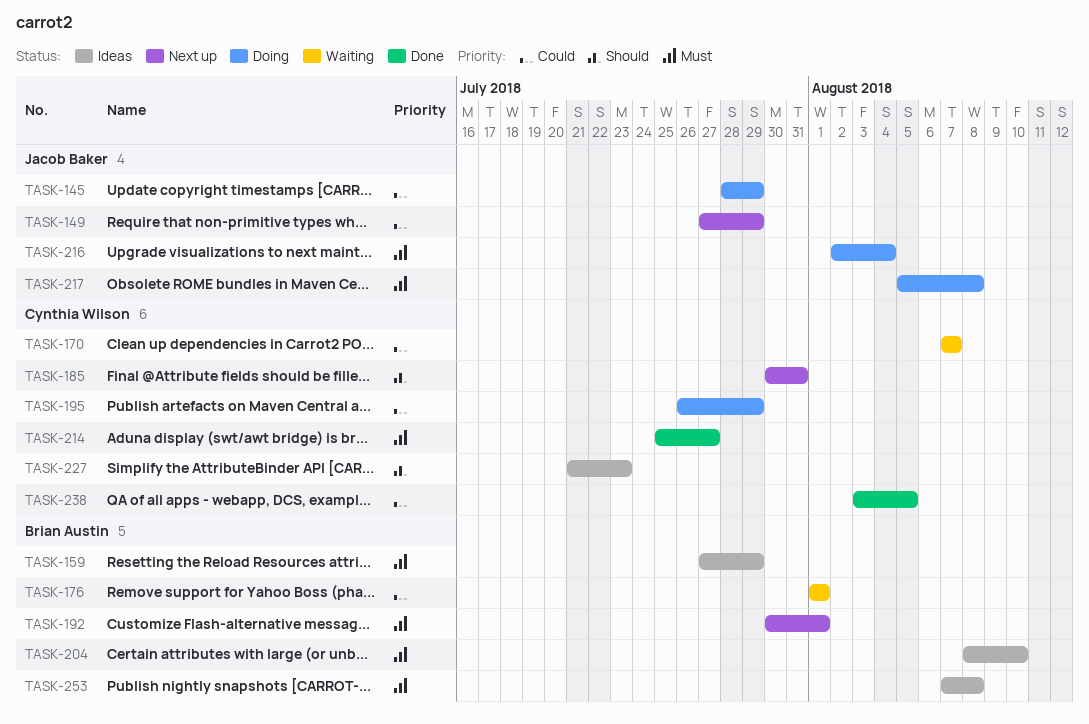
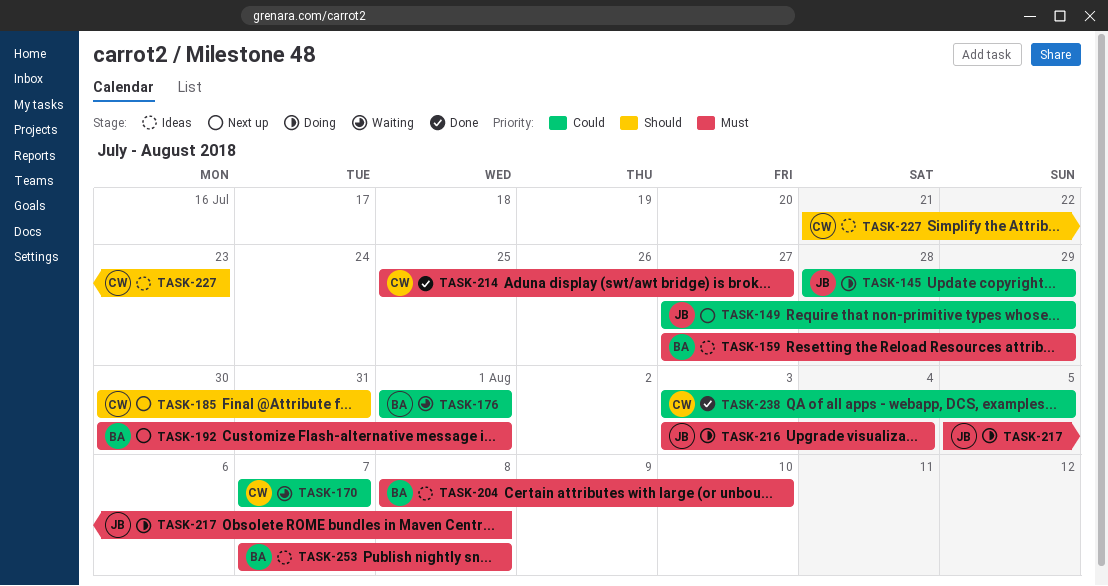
TASK-195: present -> none
TASK-216, start: Aug 2 -> Aug 3

